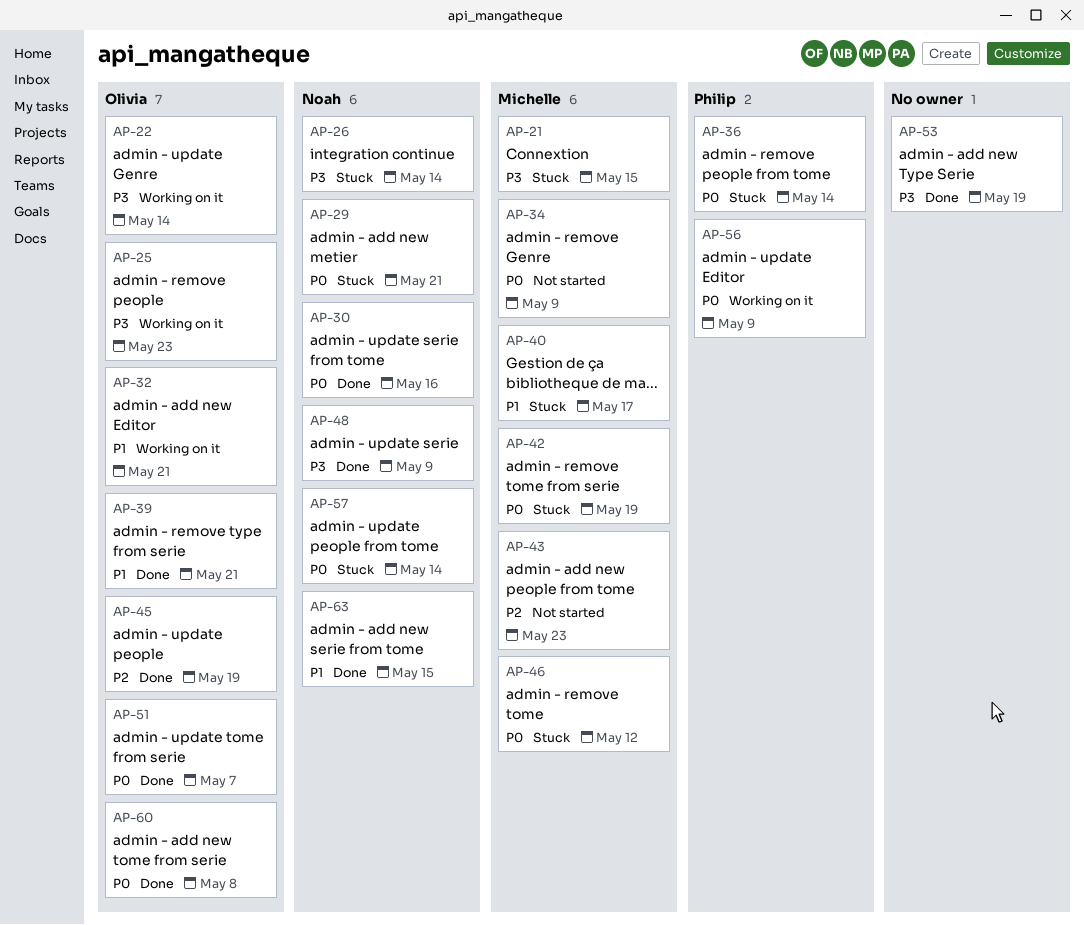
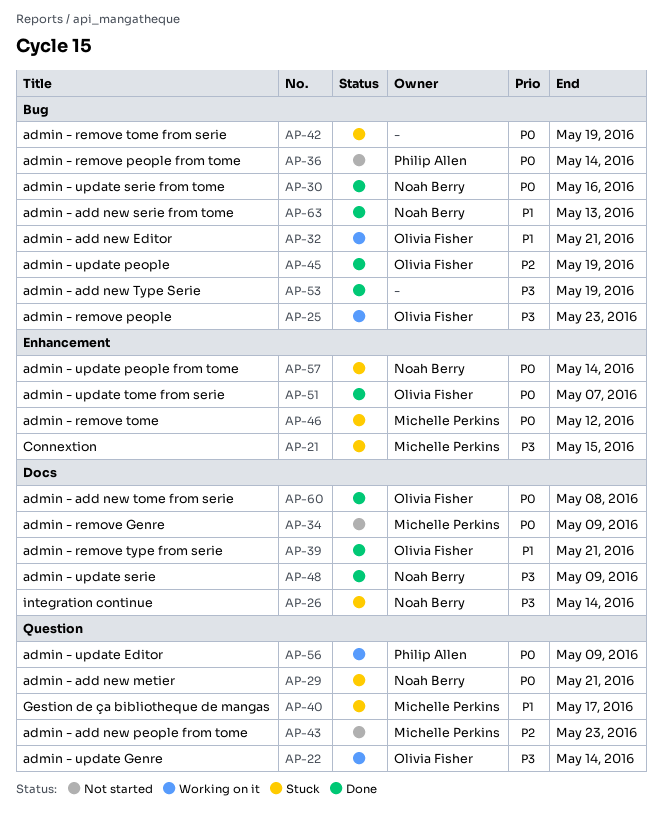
AP-36, status: Stuck -> Not started
AP-42, owner: Michelle Perkins -> none
AP-63, due: May 15 -> May 13

